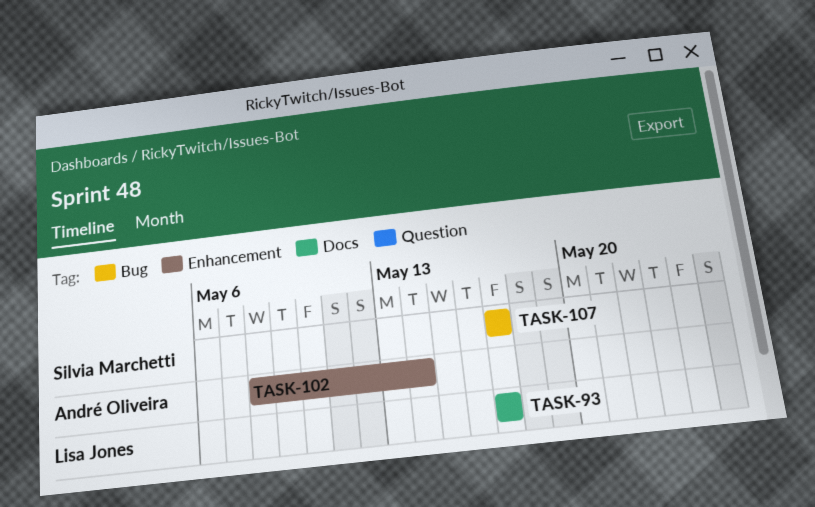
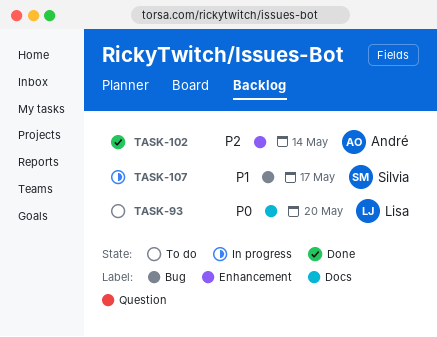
TASK-93, due: May 17 -> May 20

